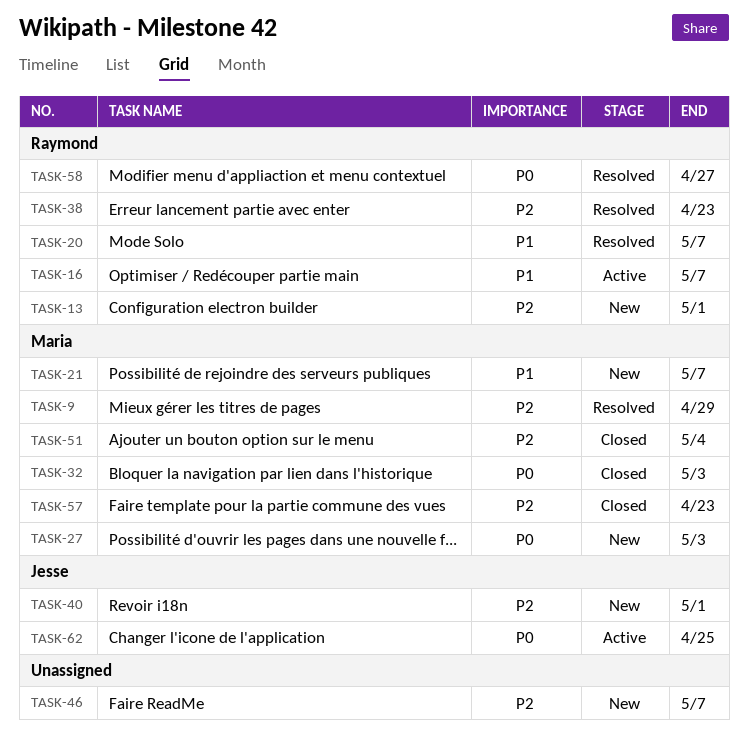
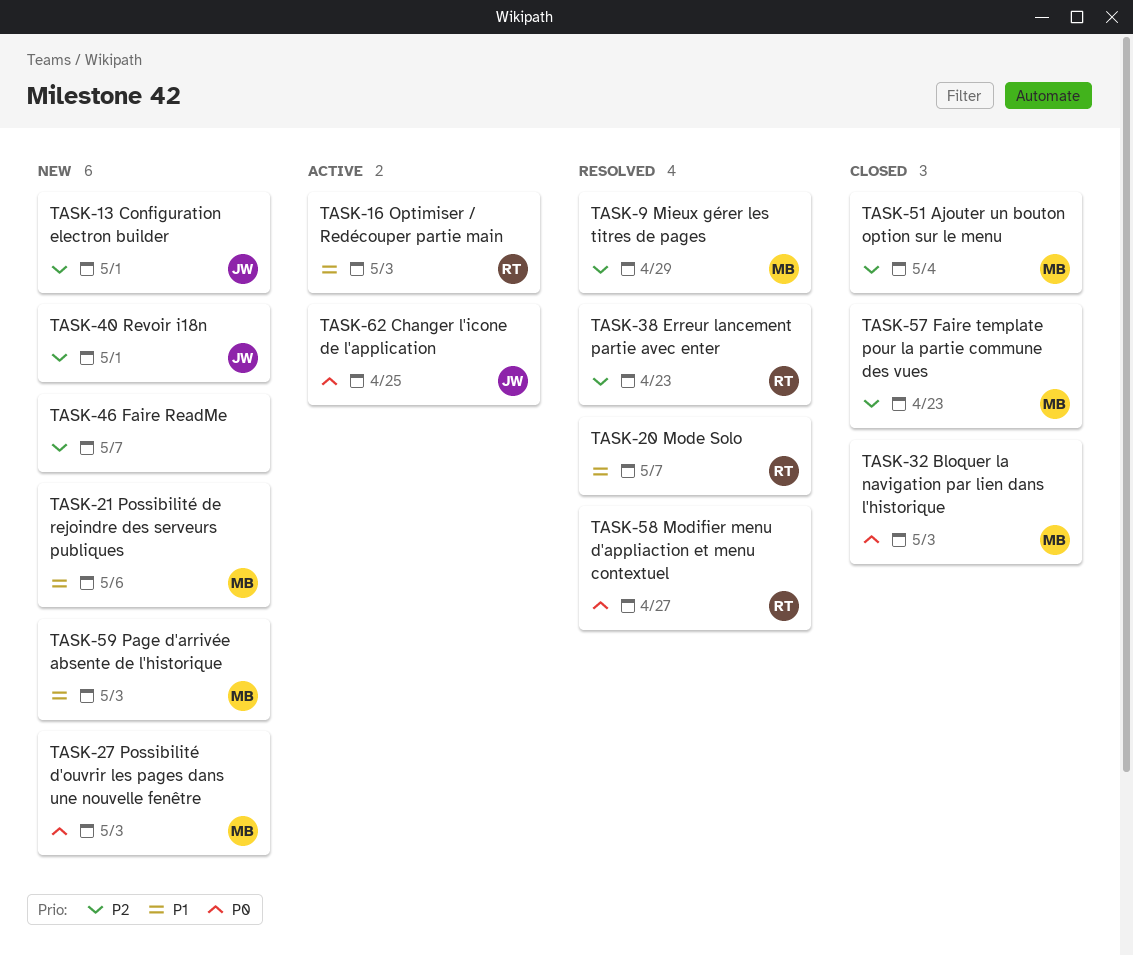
TASK-13, owner: Raymond -> Jesse
TASK-16, due: May 7 -> May 3
TASK-21, due: May 7 -> May 6
TASK-59: none -> present

